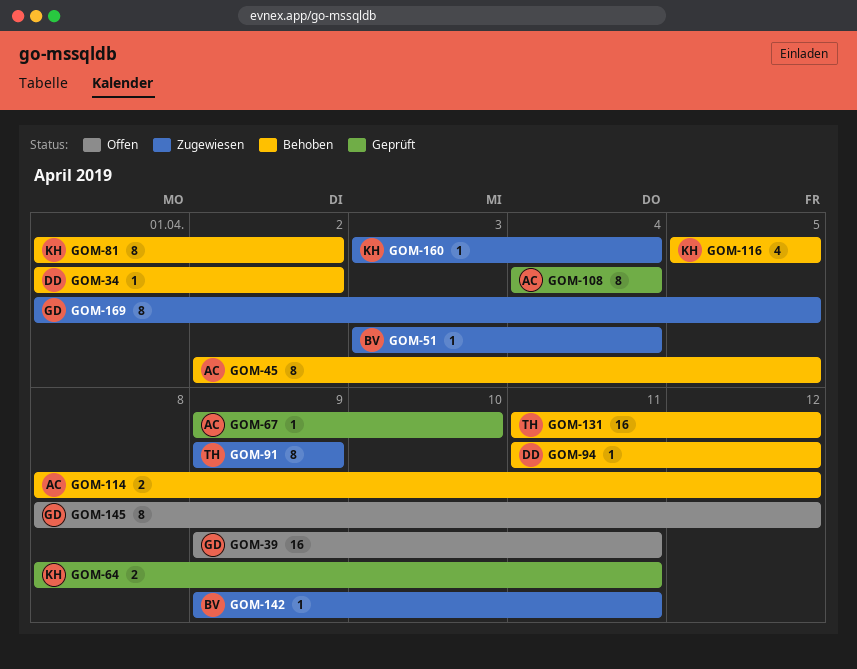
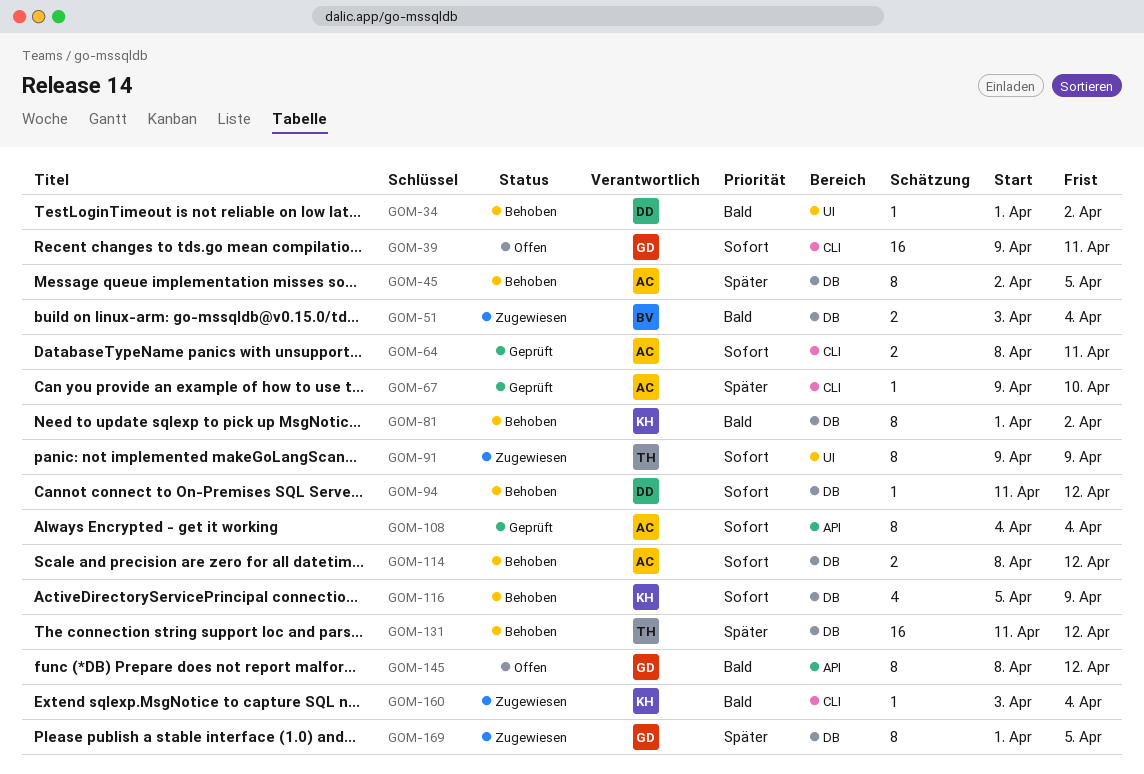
GOM-51, estimate: 1 -> 2
GOM-64, owner: KH -> AC
GOM-116, due: Apr 5 -> Apr 9
GOM-142: present -> none

